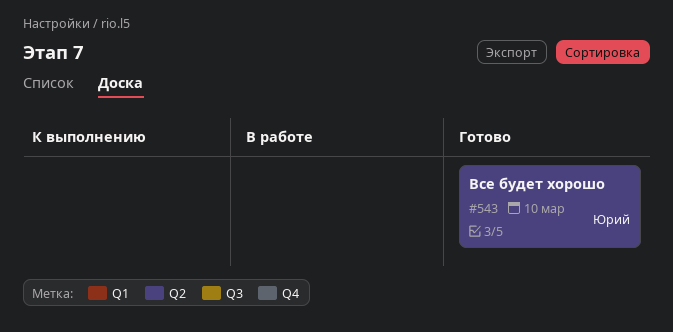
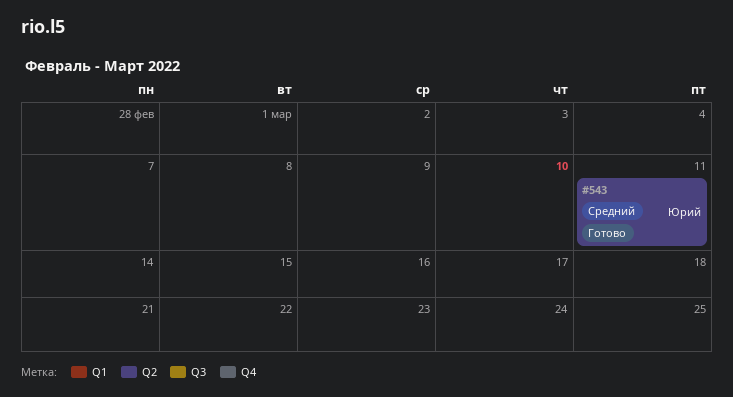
#543, due: Mar 10 -> Mar 11

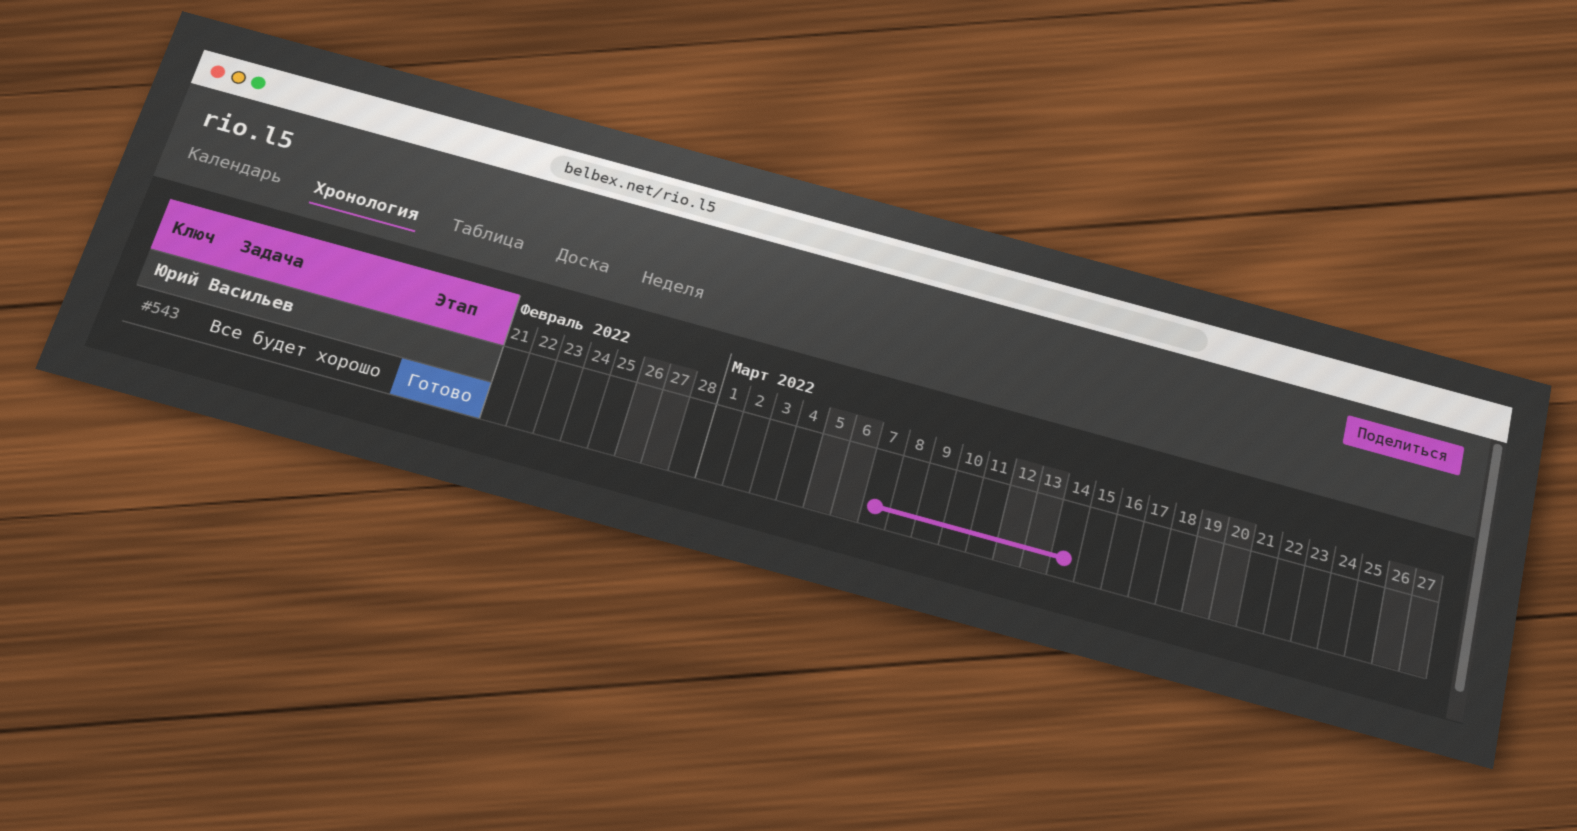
#543, due: Mar 11 -> Mar 14

